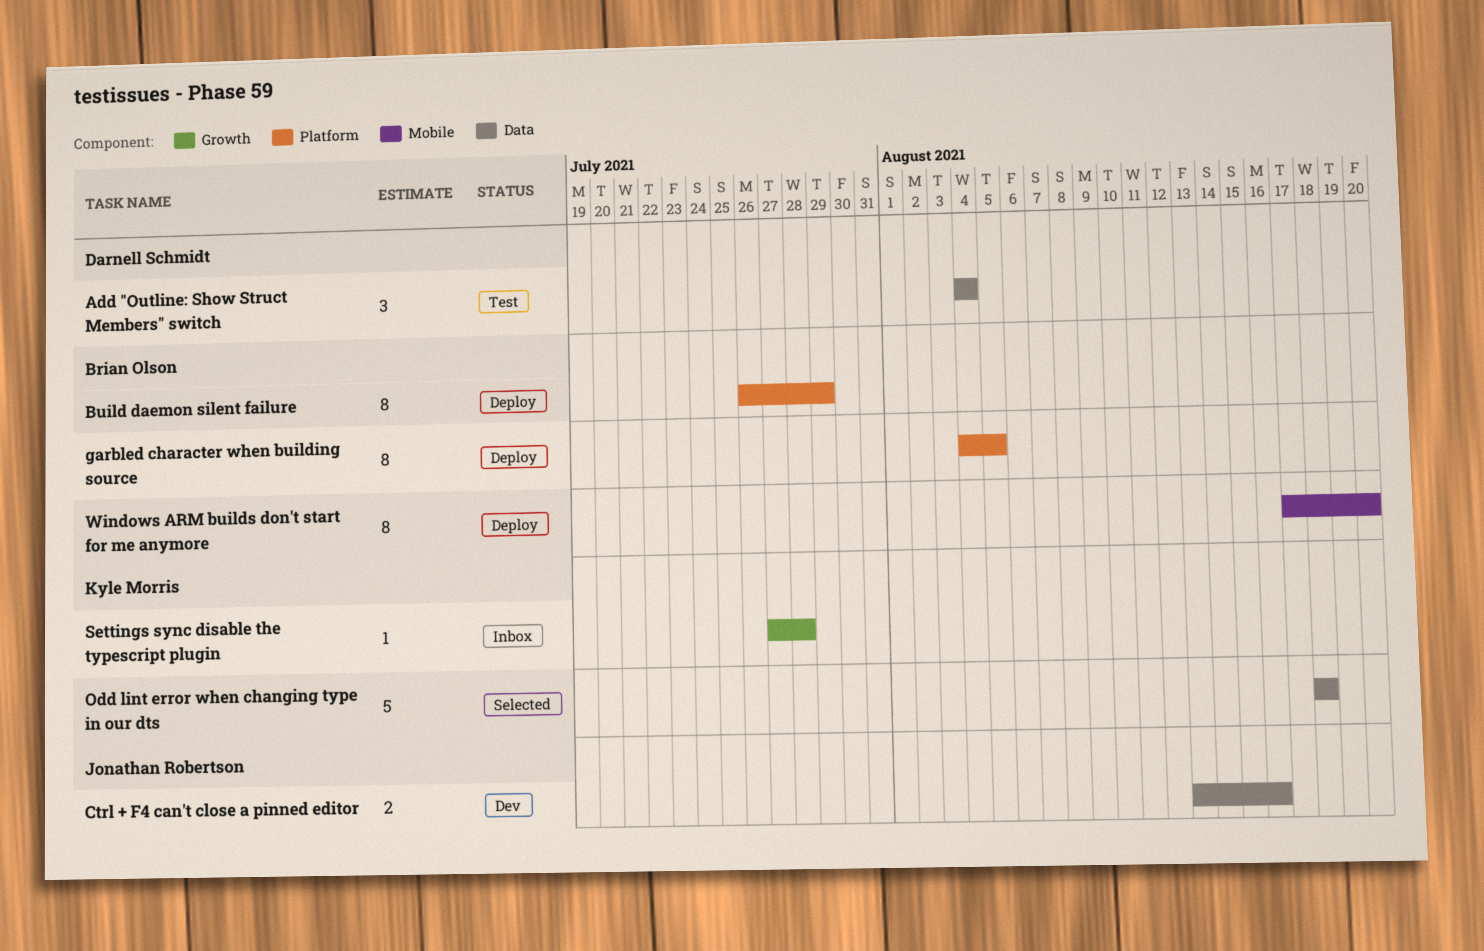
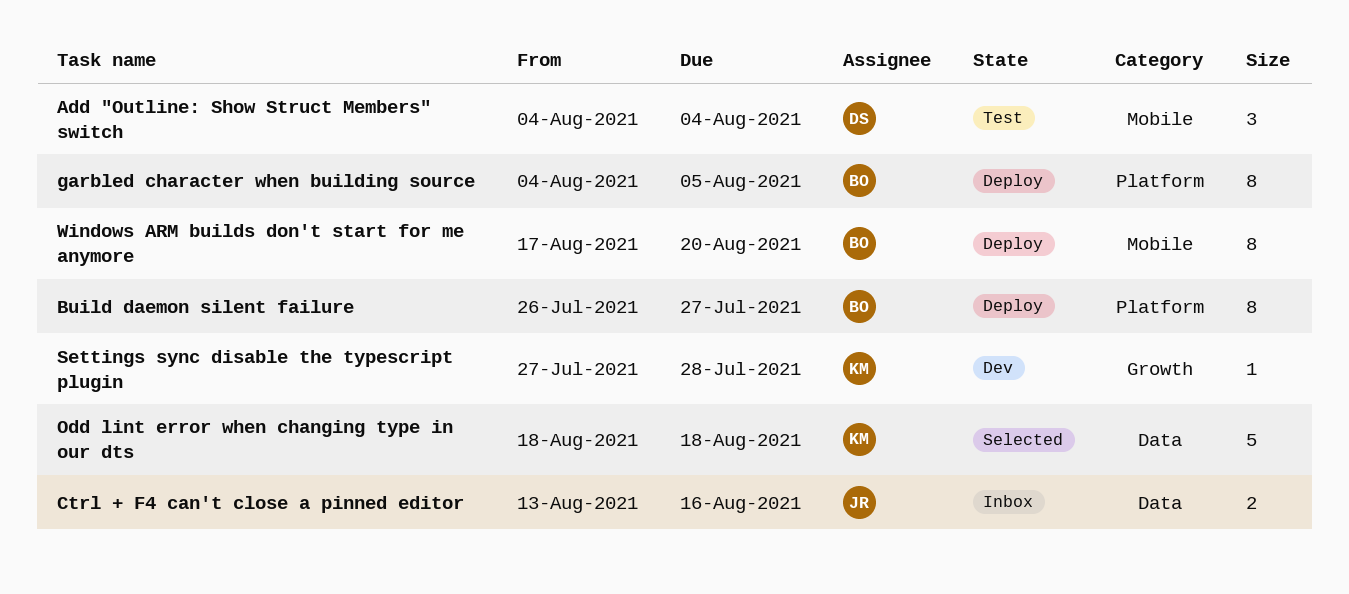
Add "Outline: Show Struct Members" switch, label: Data -> Mobile
Build daemon silent failure, due: Jul 29 -> Jul 27
Ctrl + F4 can't close a pinned editor, status: Dev -> Inbox
Settings sync disable the typescript plugin, status: Inbox -> Dev

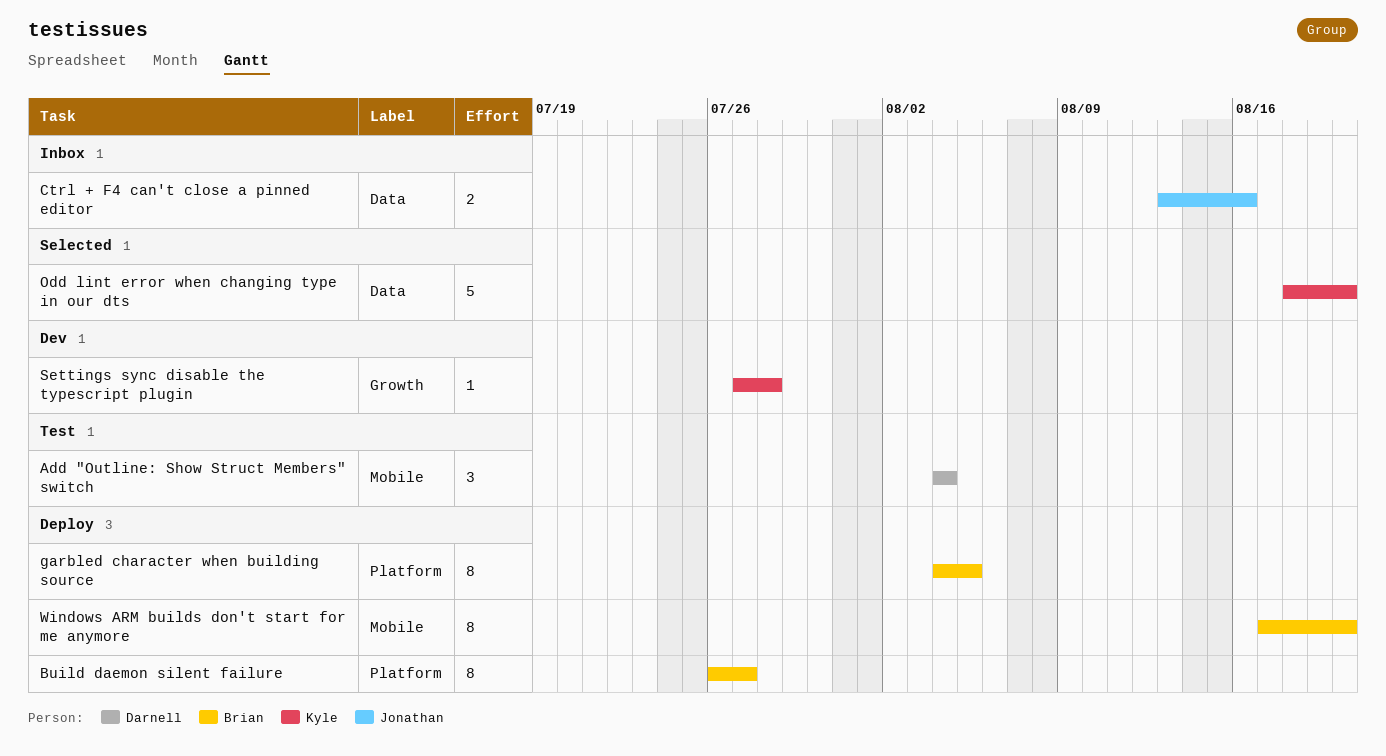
Odd lint error when changing type in our dts, due: Aug 18 -> Aug 20

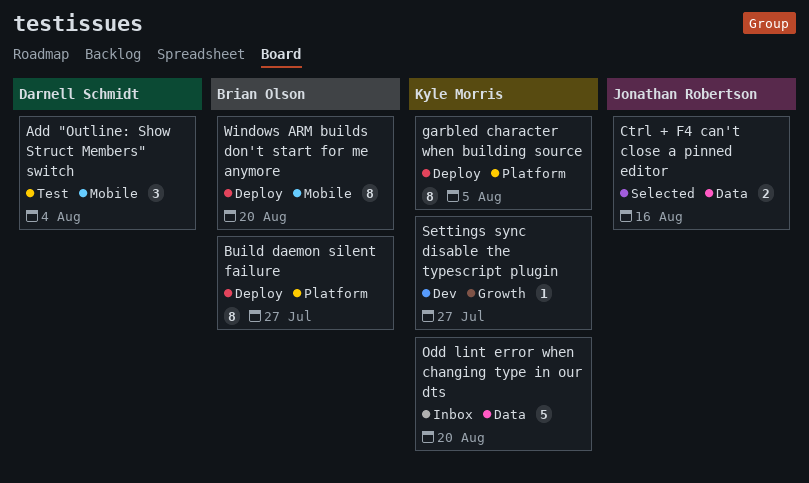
Ctrl + F4 can't close a pinned editor, status: Inbox -> Selected
garbled character when building source, owner: Brian Olson -> Kyle Morris
Odd lint error when changing type in our dts, status: Selected -> Inbox
Settings sync disable the typescript plugin, due: Jul 28 -> Jul 27

